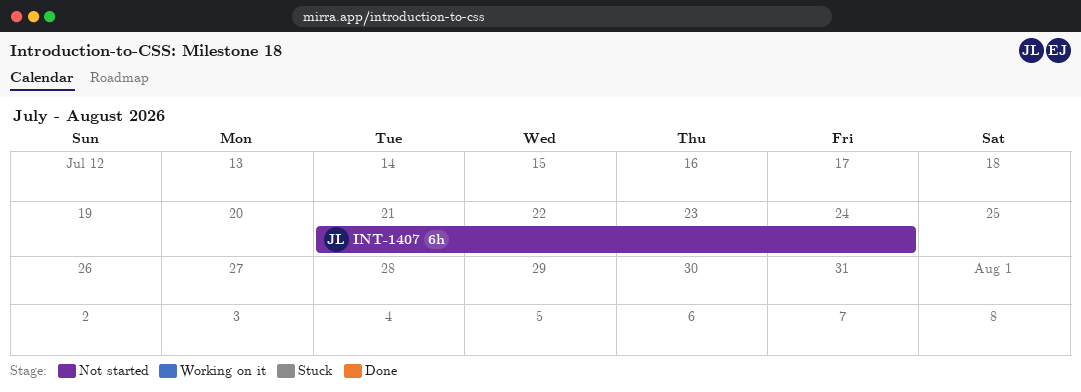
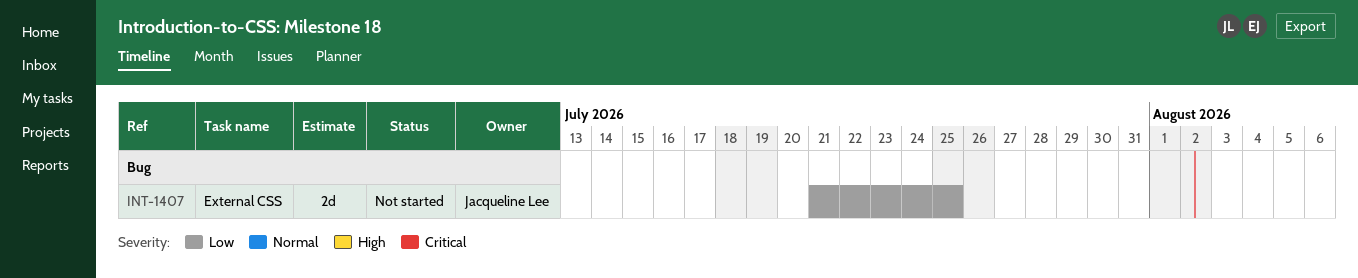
INT-1407, estimate: 6h -> 2d
INT-1407, due: Jul 24 -> Jul 25

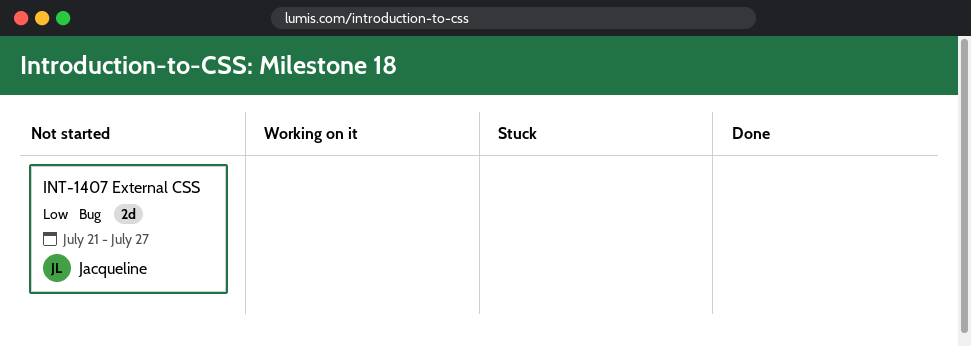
INT-1407, due: Jul 25 -> Jul 27

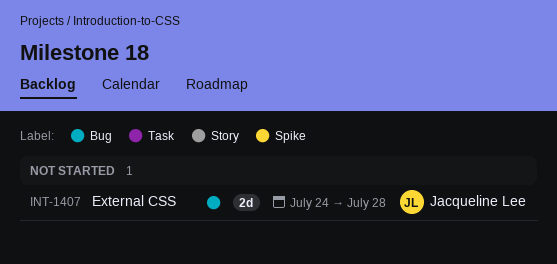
INT-1407, start: Jul 21 -> Jul 24
INT-1407, due: Jul 27 -> Jul 28

